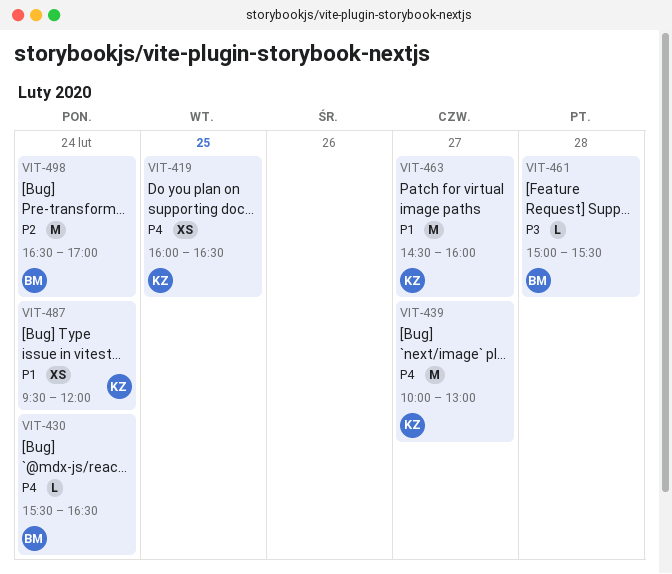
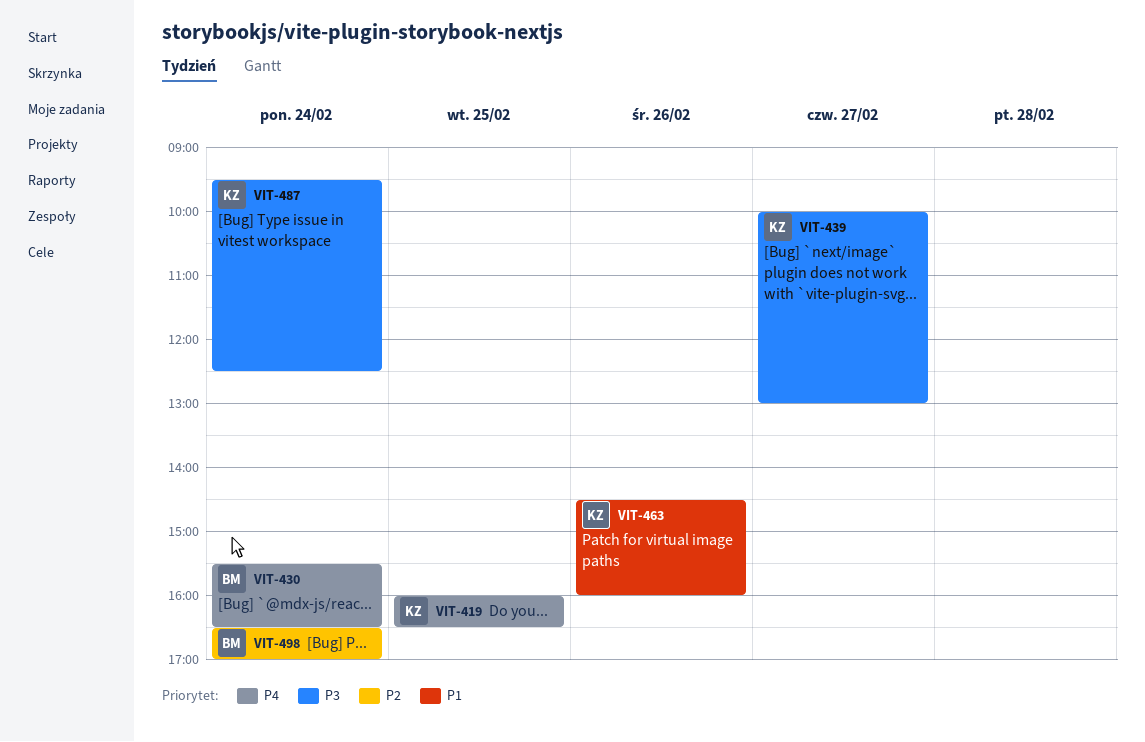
VIT-439, priority: P4 -> P3
VIT-461: present -> none
VIT-463, day: Feb 27 -> Feb 26
VIT-487, priority: P1 -> P3
VIT-487, ends: 12:00 -> 12:30

